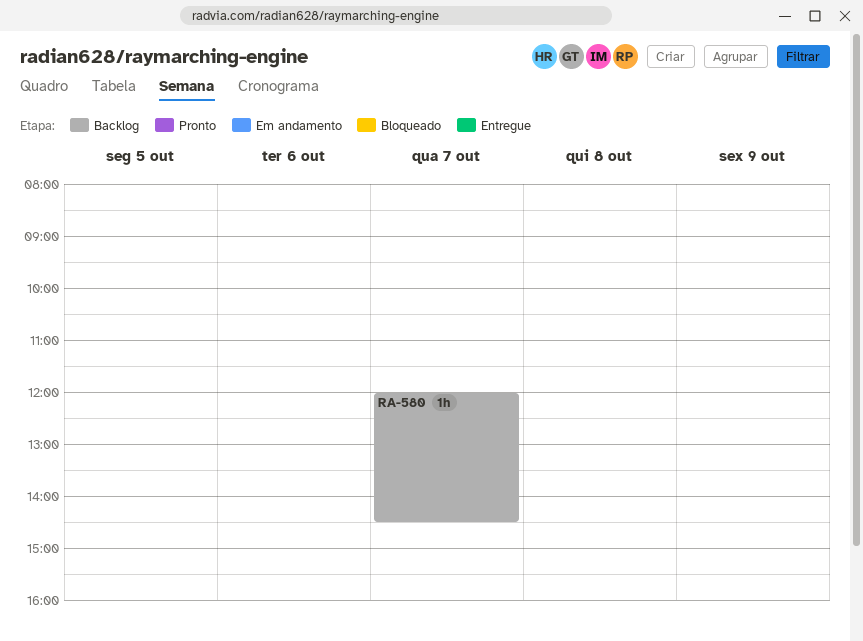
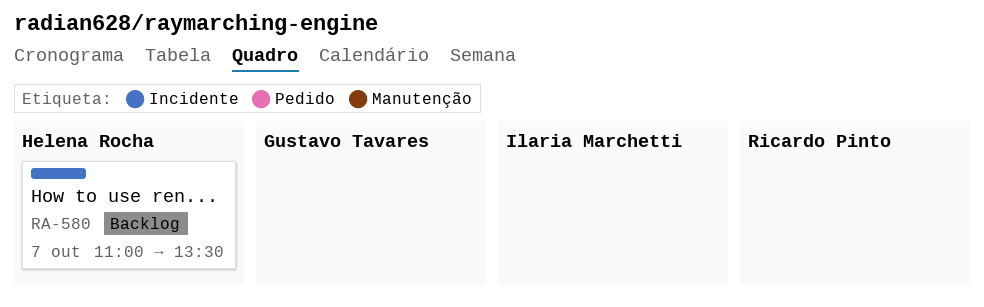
RA-580, begins: 12:00 -> 11:00
RA-580, ends: 14:30 -> 13:30

